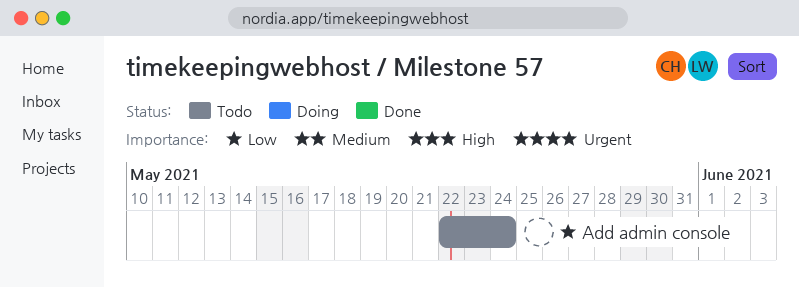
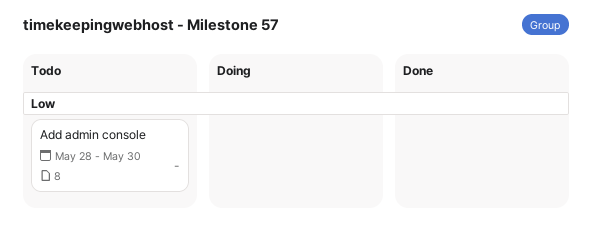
Add admin console, start: May 22 -> May 28
Add admin console, due: May 24 -> May 30

